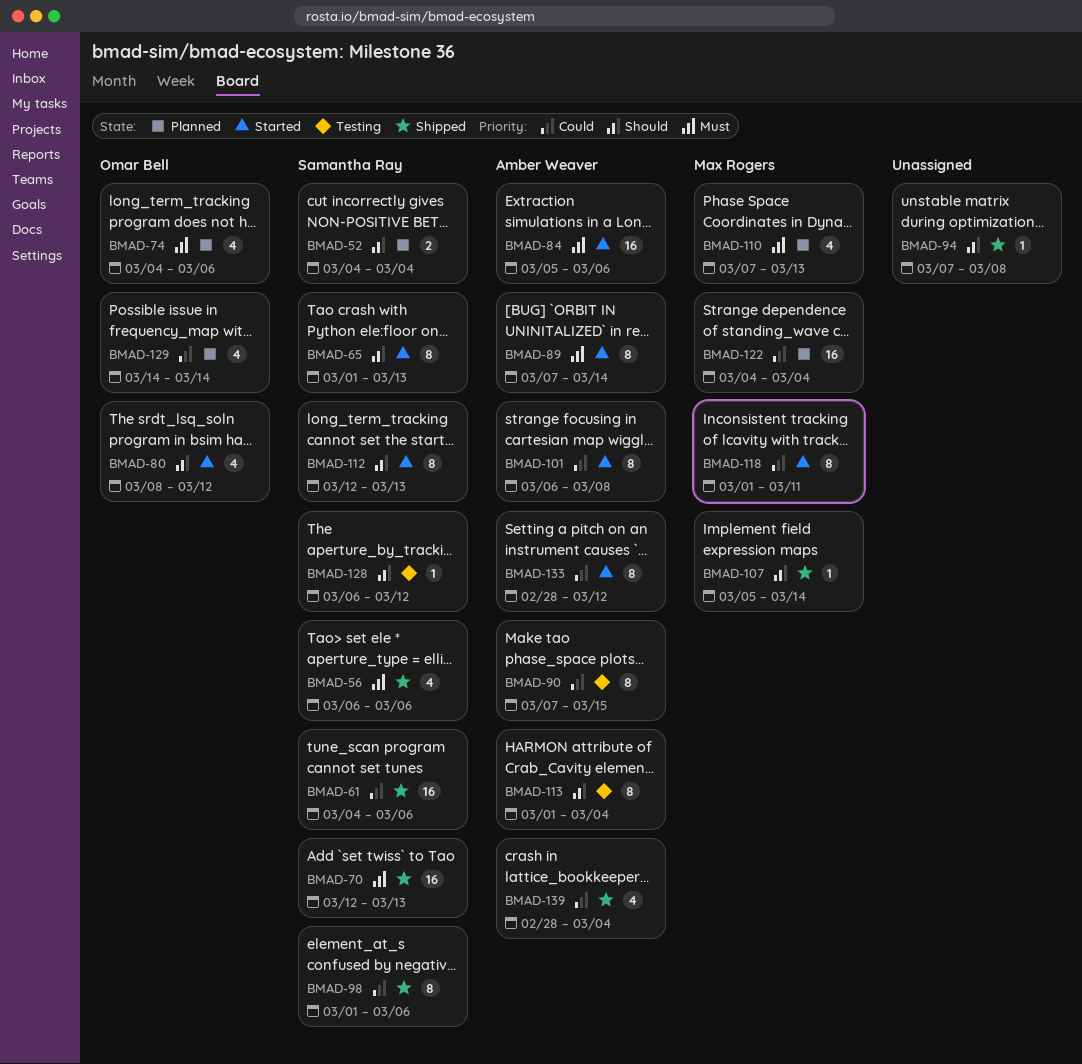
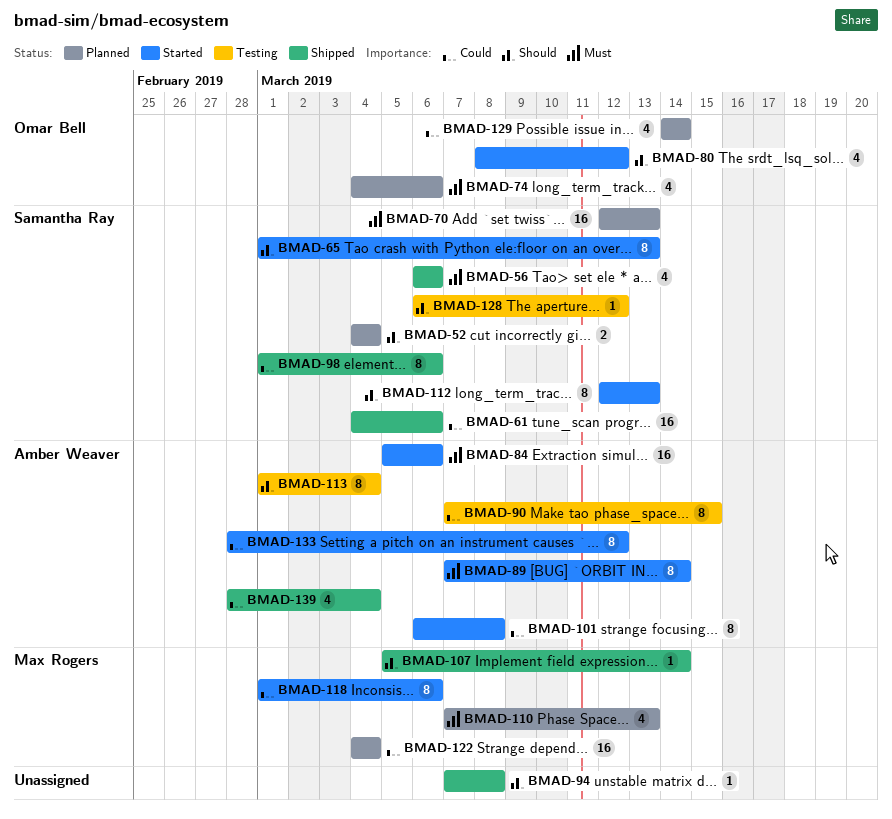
BMAD-70, status: Shipped -> Planned
BMAD-118, due: Mar 11 -> Mar 6

